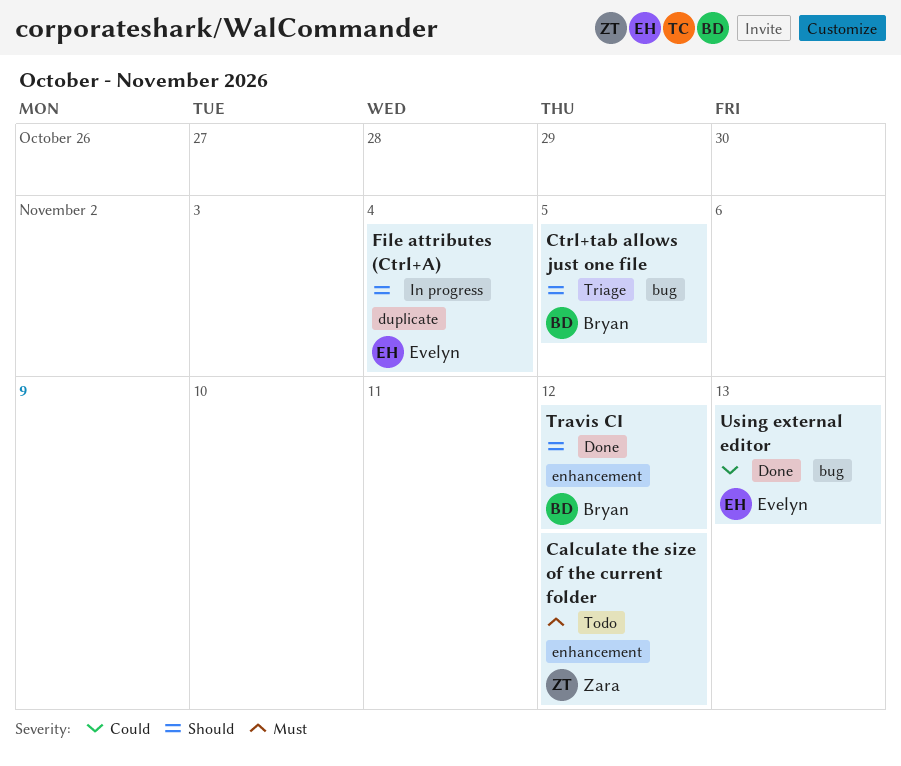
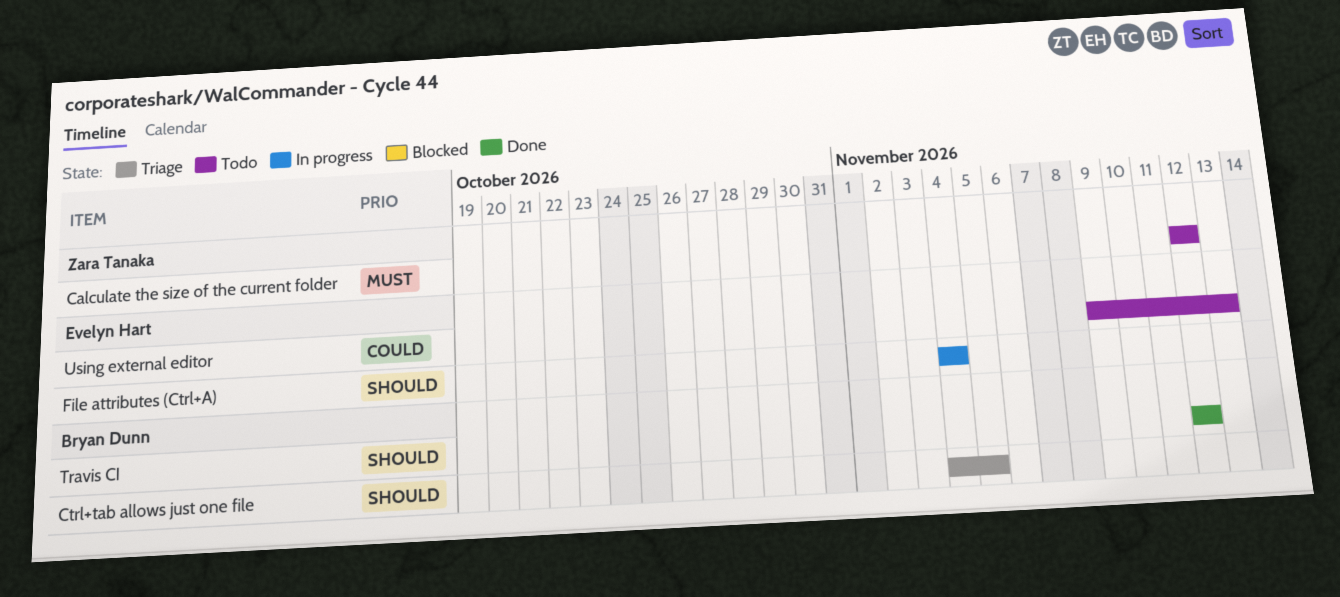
Using external editor, status: Done -> Todo

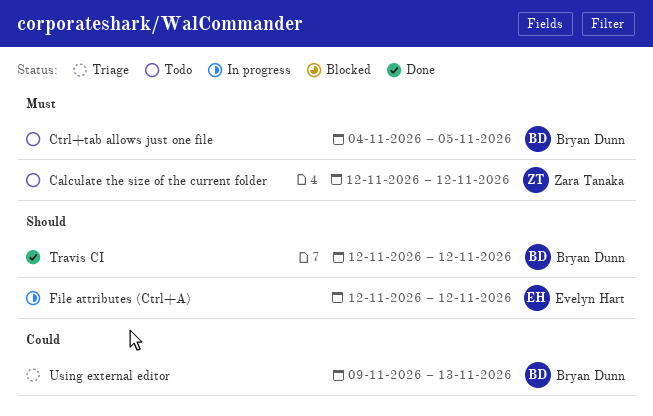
Ctrl+tab allows just one file, status: Triage -> Todo
Ctrl+tab allows just one file, priority: Should -> Must
File attributes (Ctrl+A), start: Nov 4 -> Nov 12
File attributes (Ctrl+A), due: Nov 4 -> Nov 12
Using external editor, status: Todo -> Triage
Using external editor, owner: Evelyn Hart -> Bryan Dunn

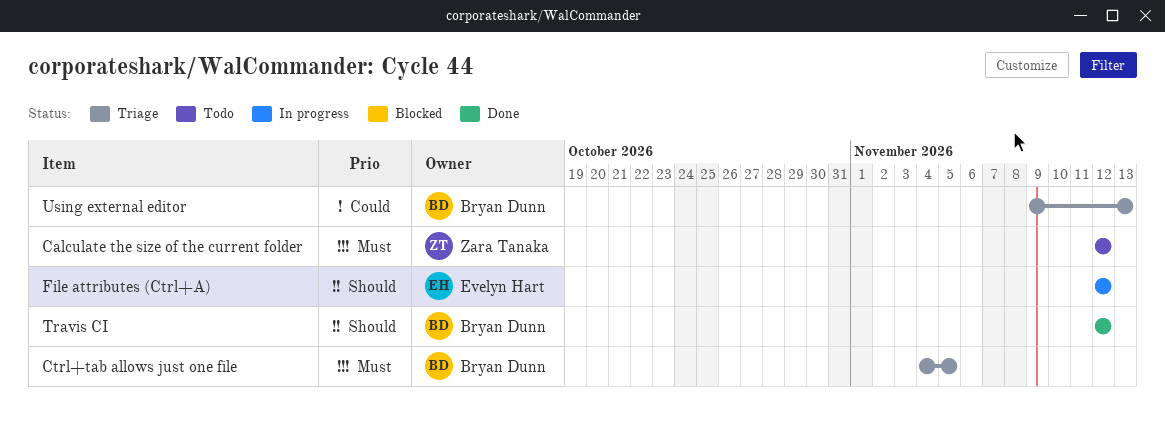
Ctrl+tab allows just one file, status: Todo -> Triage

